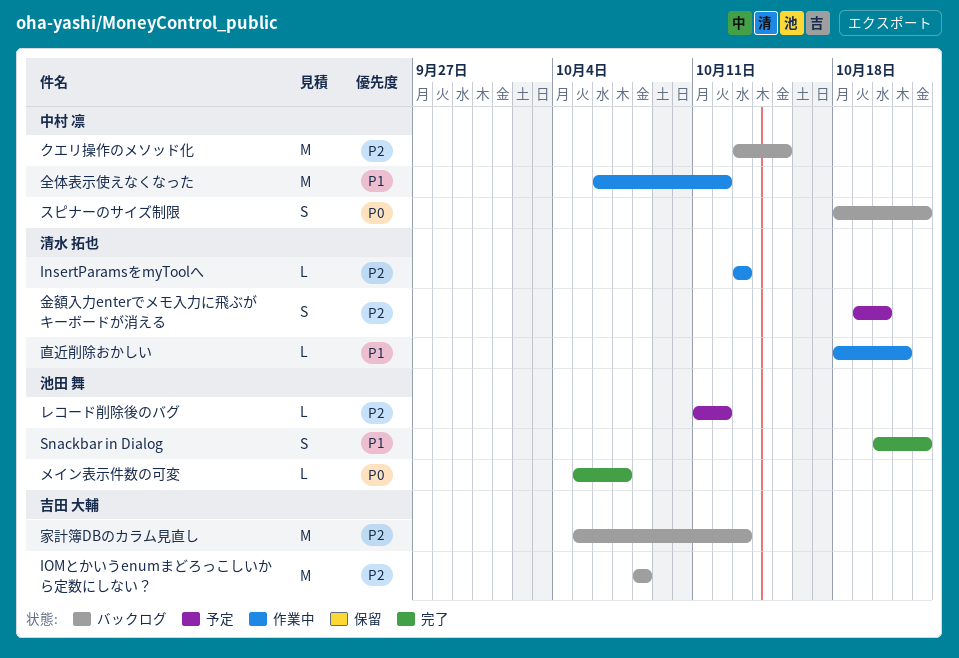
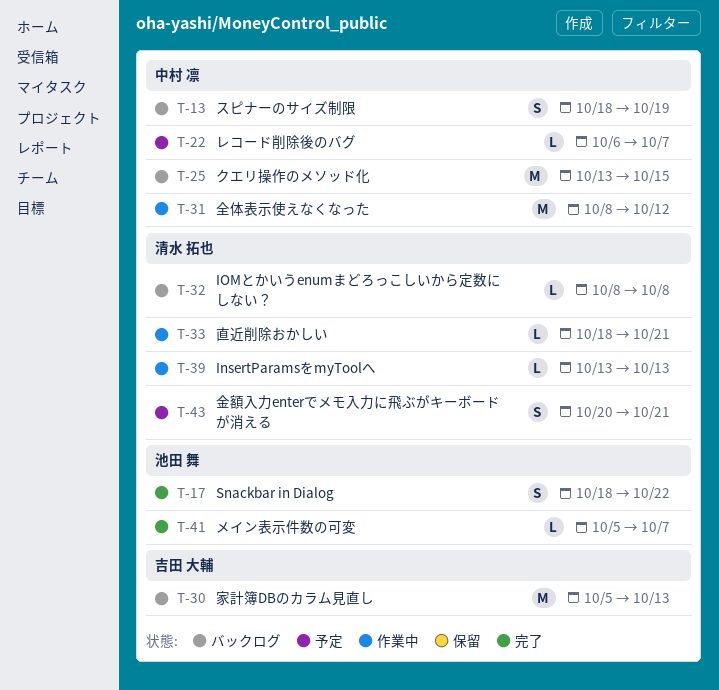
IOMとかいうenumまどろっこしいから定数にしない？, owner: 吉田 大輔 -> 清水 拓也
IOMとかいうenumまどろっこしいから定数にしない？, estimate: M -> L
Snackbar in Dialog, start: Oct 20 -> Oct 18
スピナーのサイズ制限, due: Oct 22 -> Oct 19
レコード削除後のバグ, owner: 池田 舞 -> 中村 凛
レコード削除後のバグ, start: Oct 11 -> Oct 6
レコード削除後のバグ, due: Oct 12 -> Oct 7
全体表示使えなくなった, start: Oct 6 -> Oct 8
金額入力enterでメモ入力に飛ぶがキーボードが消える, start: Oct 19 -> Oct 20
金額入力enterでメモ入力に飛ぶがキーボードが消える, due: Oct 20 -> Oct 21

